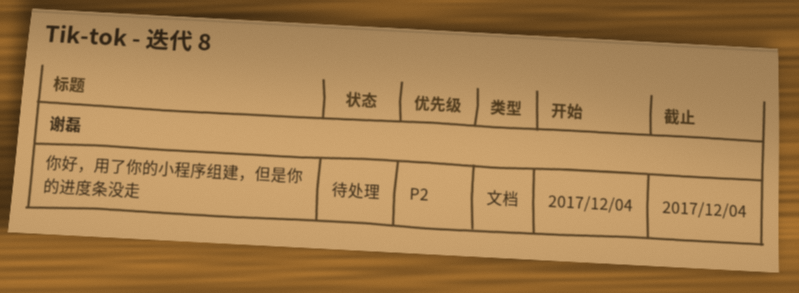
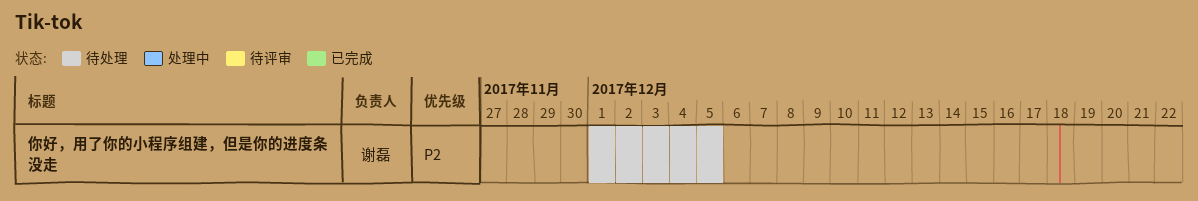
你好，用了你的小程序组建，但是你的进度条没走, start: Dec 4 -> Dec 1
你好，用了你的小程序组建，但是你的进度条没走, due: Dec 4 -> Dec 5

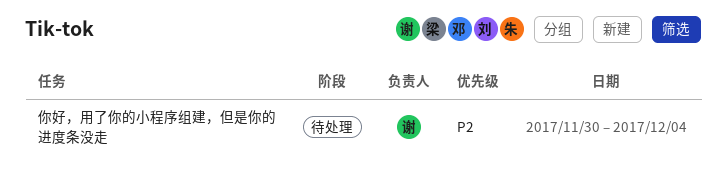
你好，用了你的小程序组建，但是你的进度条没走, start: Dec 1 -> Nov 30
你好，用了你的小程序组建，但是你的进度条没走, due: Dec 5 -> Dec 4

